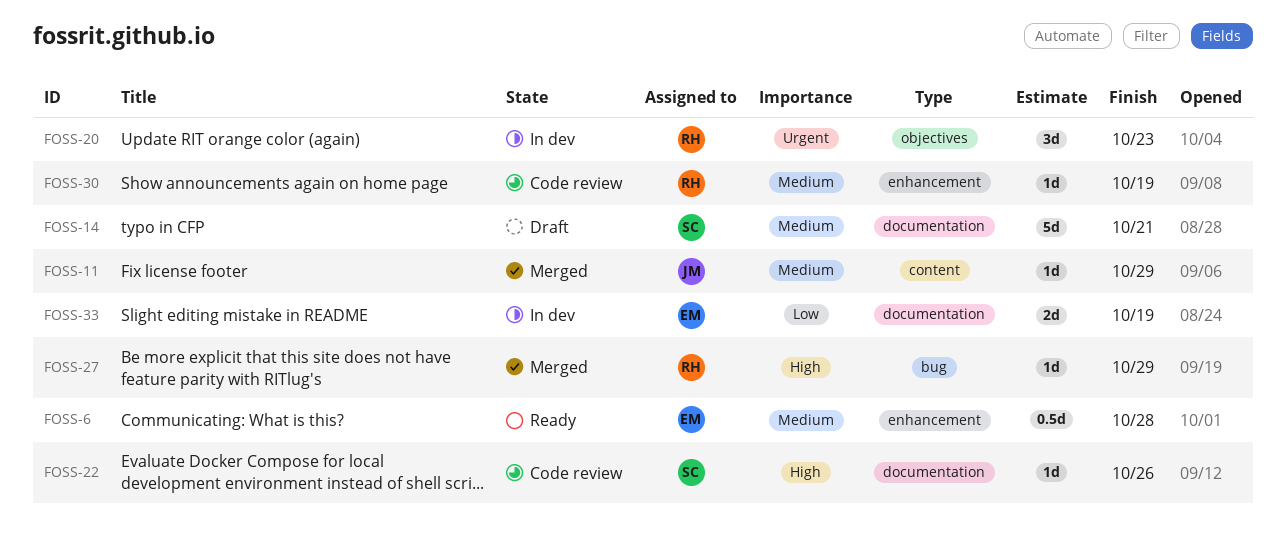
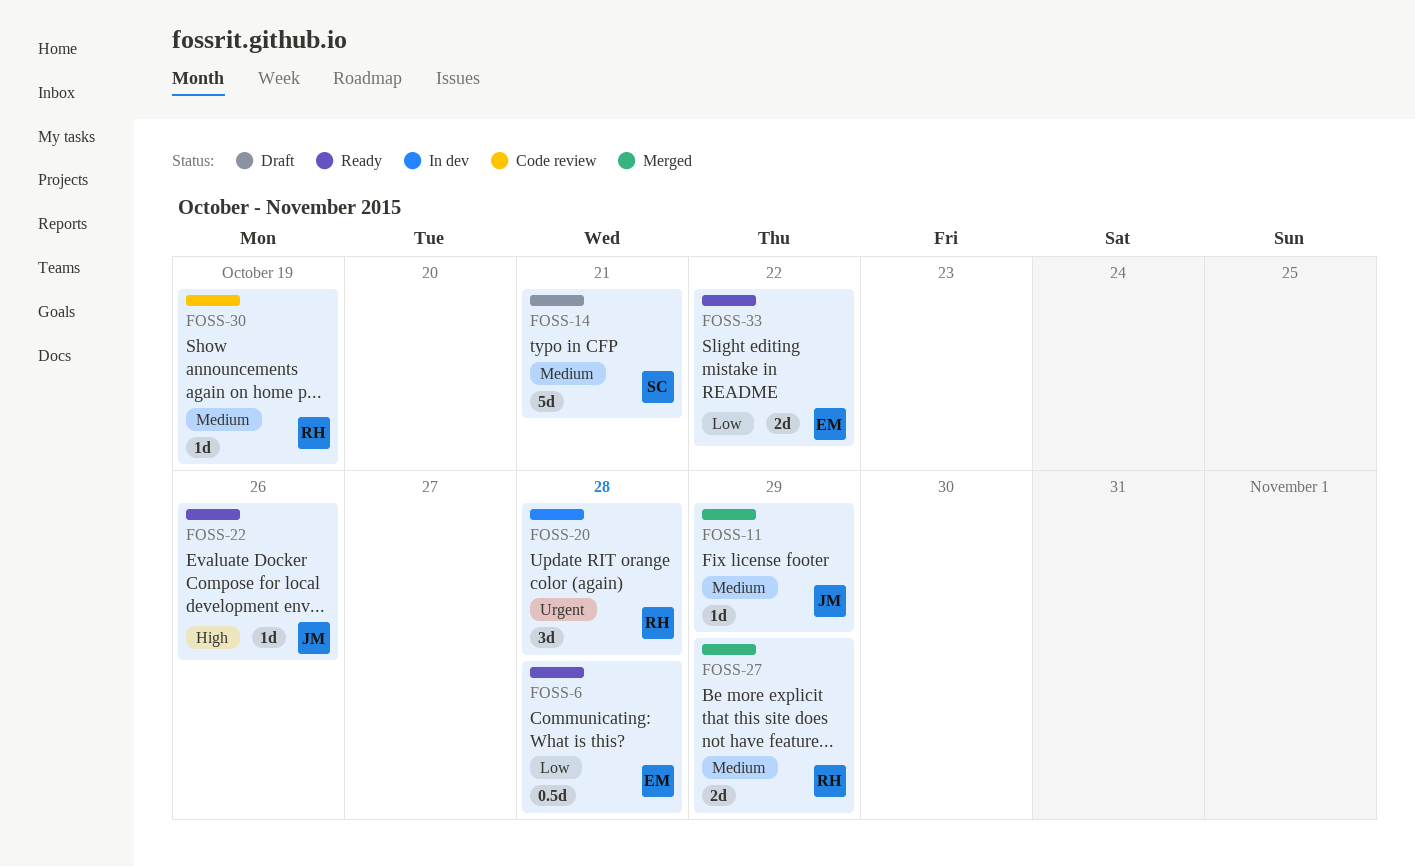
FOSS-6, priority: Medium -> Low
FOSS-20, due: Oct 23 -> Oct 28
FOSS-22, status: Code review -> Ready
FOSS-22, owner: SC -> JM
FOSS-27, priority: High -> Medium
FOSS-27, estimate: 1d -> 2d
FOSS-33, status: In dev -> Ready
FOSS-33, due: Oct 19 -> Oct 22

